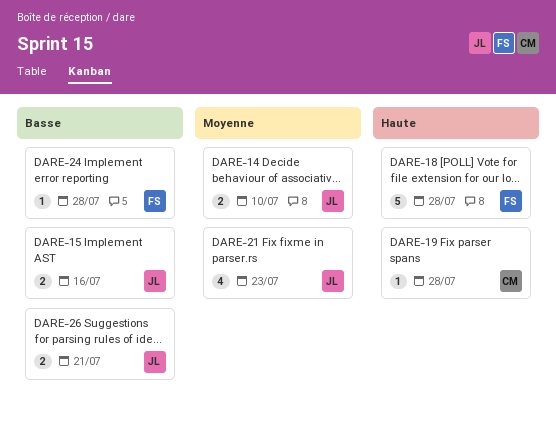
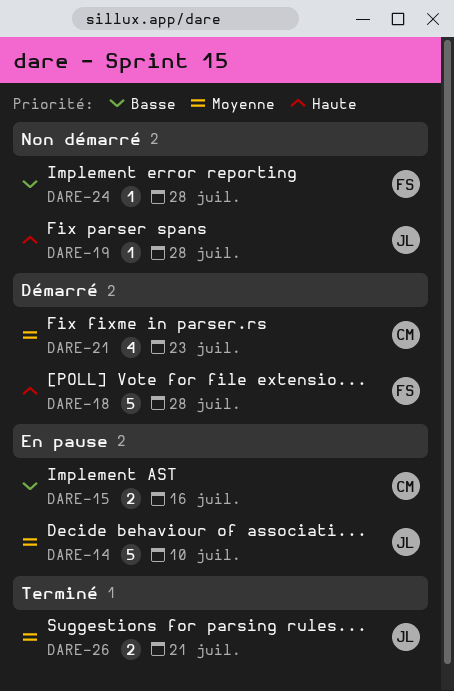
DARE-14, estimate: 2 -> 5
DARE-15, owner: JL -> CM
DARE-19, owner: CM -> JL
DARE-21, owner: JL -> CM
DARE-26, priority: Basse -> Moyenne

